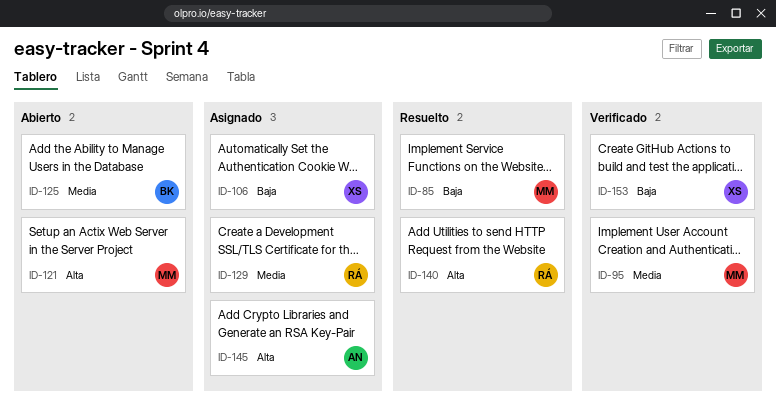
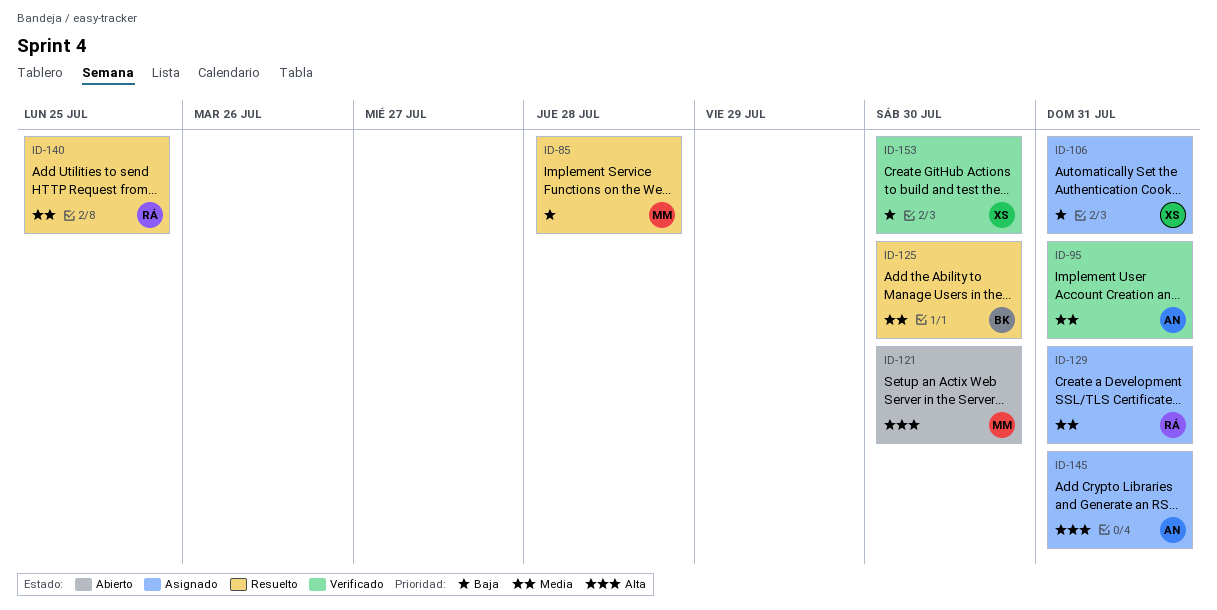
ID-95, owner: MM -> AN
ID-125, status: Abierto -> Resuelto
ID-140, priority: Alta -> Media

